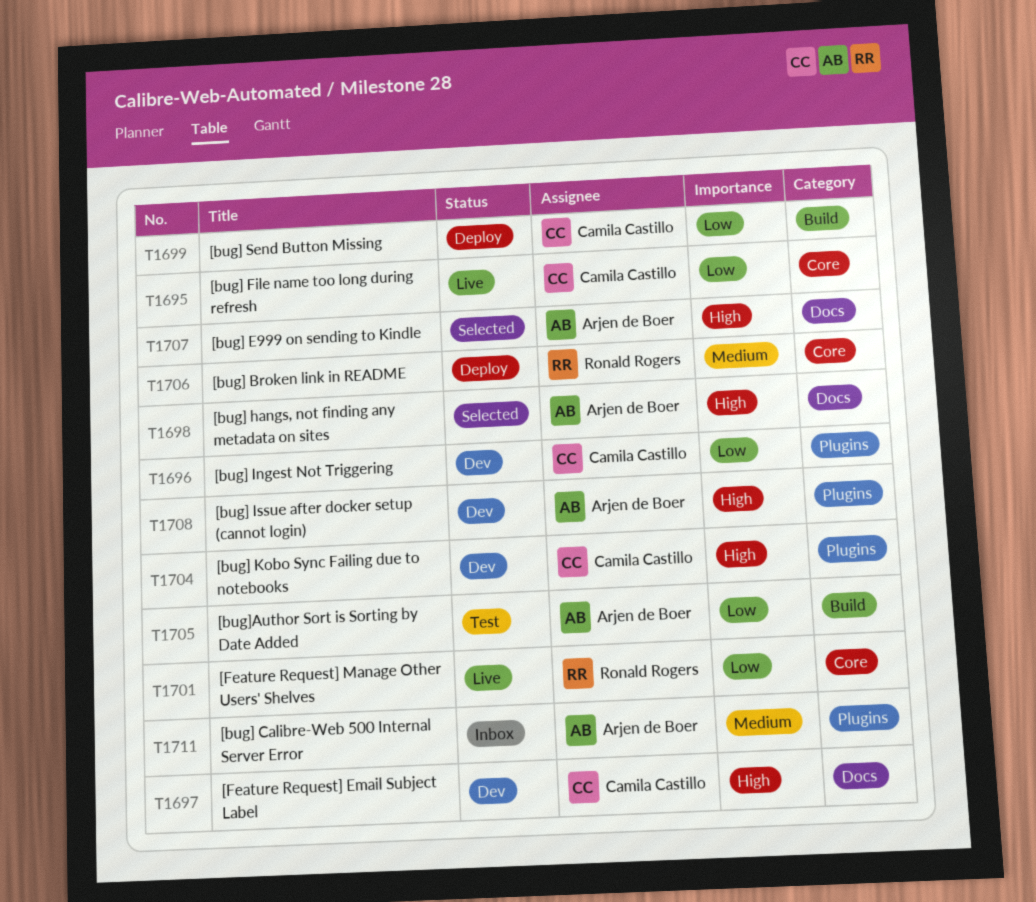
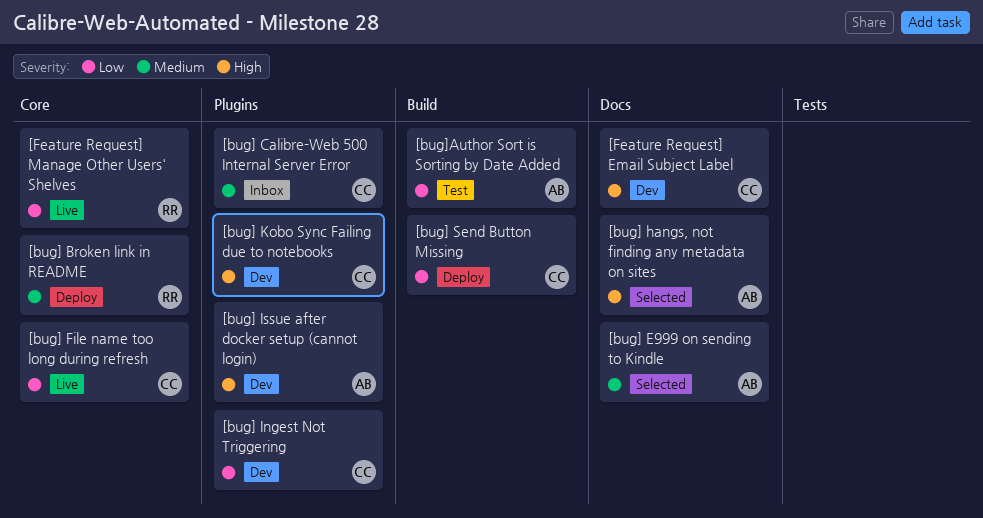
[bug] Calibre-Web 500 Internal Server Error, owner: Arjen de Boer -> Camila Castillo
[bug] E999 on sending to Kindle, priority: High -> Medium

